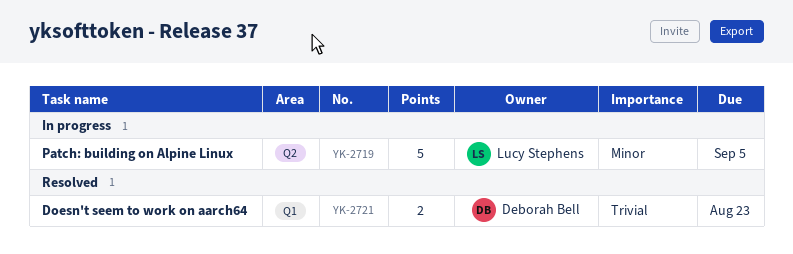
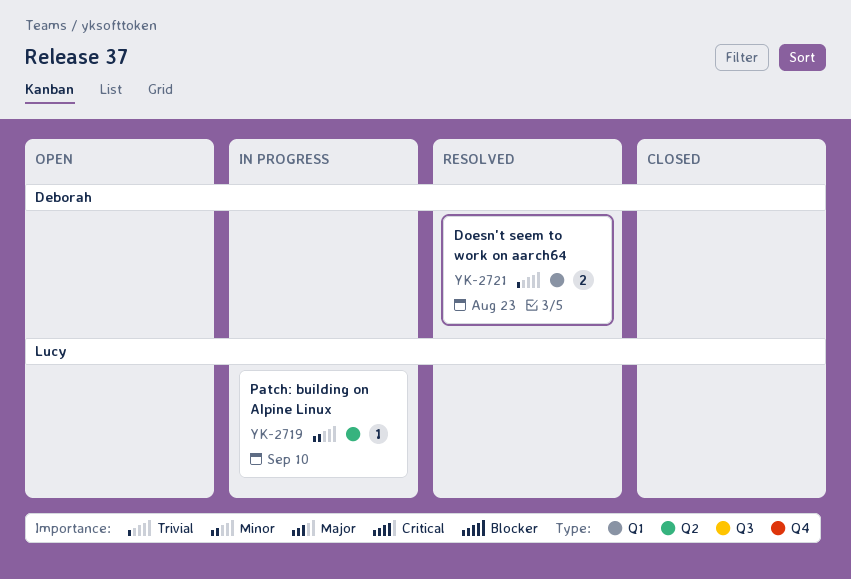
YK-2719, estimate: 5 -> 1
YK-2719, due: Sep 5 -> Sep 10

